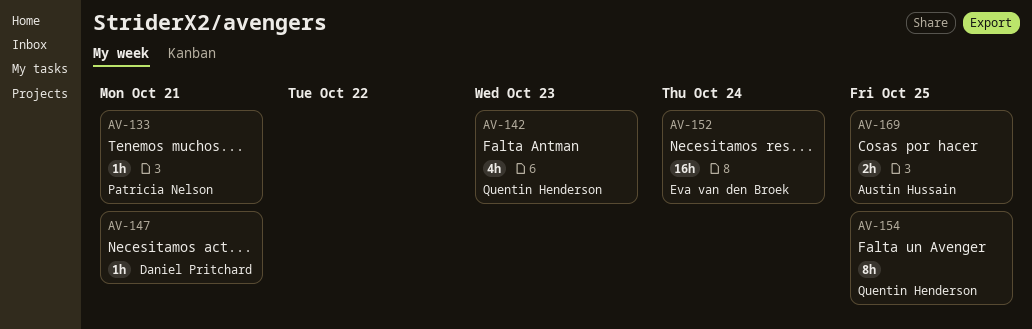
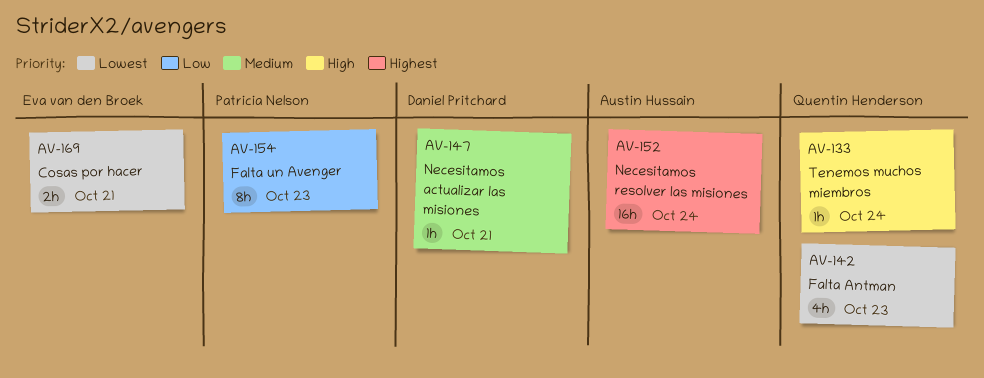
AV-133, owner: Patricia Nelson -> Quentin Henderson
AV-133, due: Oct 21 -> Oct 24
AV-152, owner: Eva van den Broek -> Austin Hussain
AV-154, owner: Quentin Henderson -> Patricia Nelson
AV-154, due: Oct 25 -> Oct 23
AV-169, owner: Austin Hussain -> Eva van den Broek
AV-169, due: Oct 25 -> Oct 21

